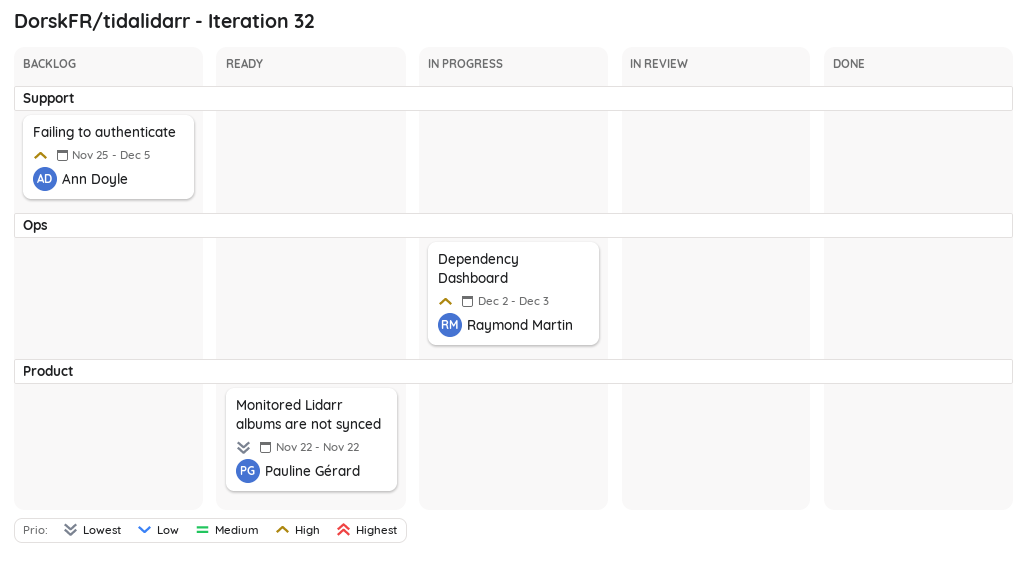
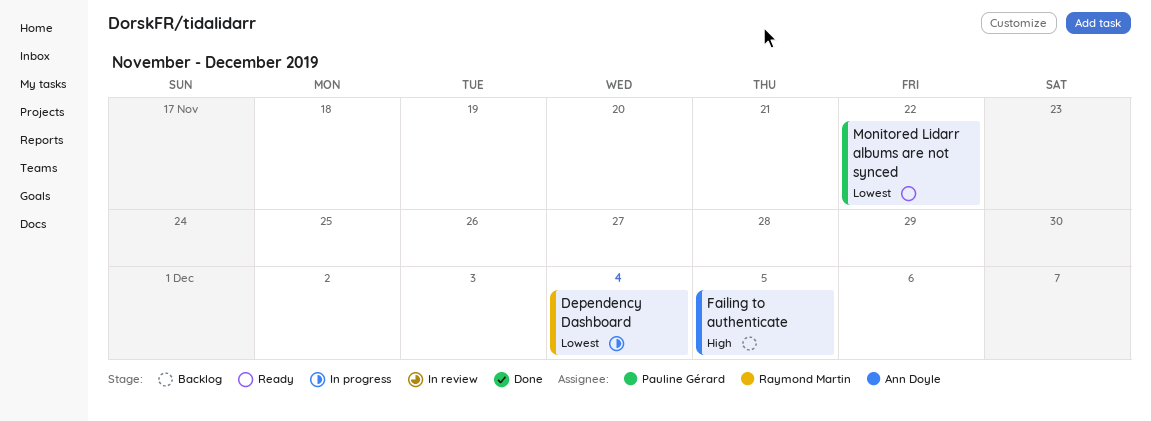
Dependency Dashboard, priority: High -> Lowest
Dependency Dashboard, due: Dec 3 -> Dec 4

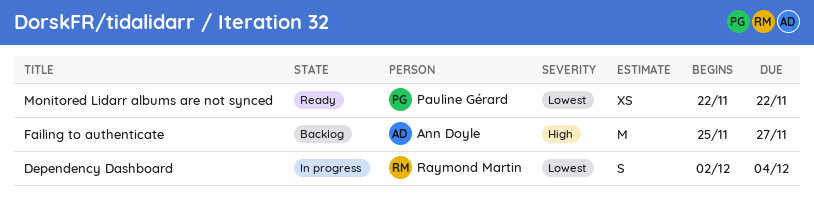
Failing to authenticate, due: Dec 5 -> Nov 27

